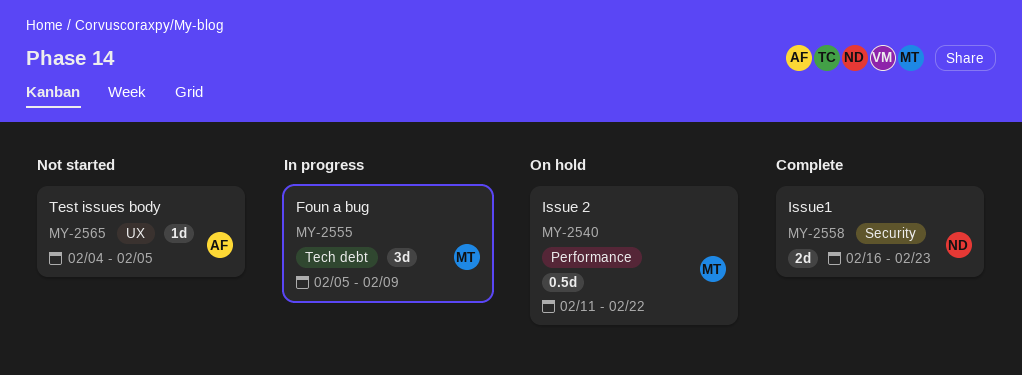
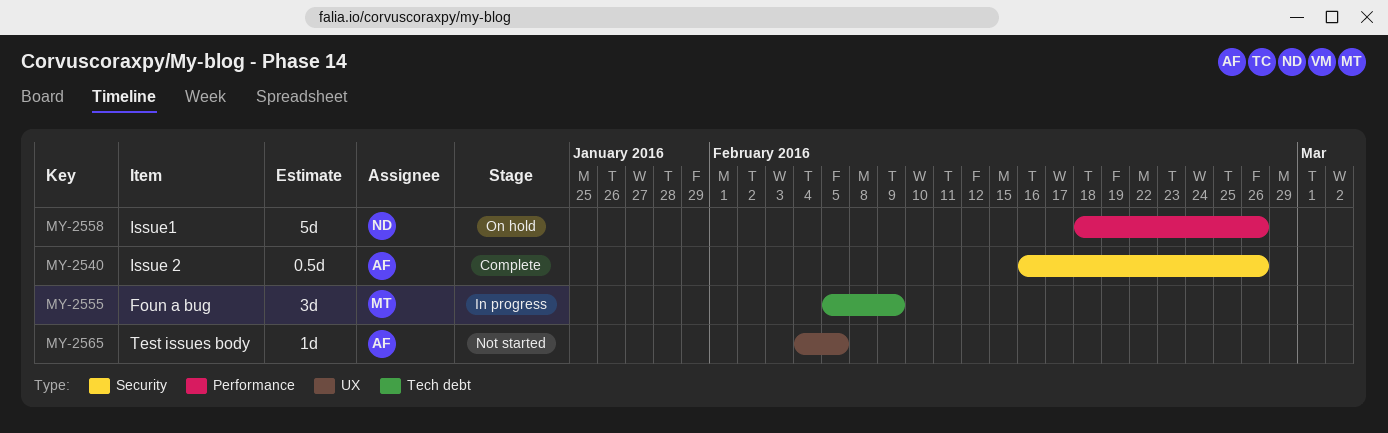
MY-2540, status: On hold -> Complete
MY-2540, owner: MT -> AF
MY-2540, label: Performance -> Security
MY-2540, start: Feb 11 -> Feb 16
MY-2540, due: Feb 22 -> Feb 26
MY-2558, status: Complete -> On hold
MY-2558, label: Security -> Performance
MY-2558, estimate: 2d -> 5d
MY-2558, start: Feb 16 -> Feb 18
MY-2558, due: Feb 23 -> Feb 26

